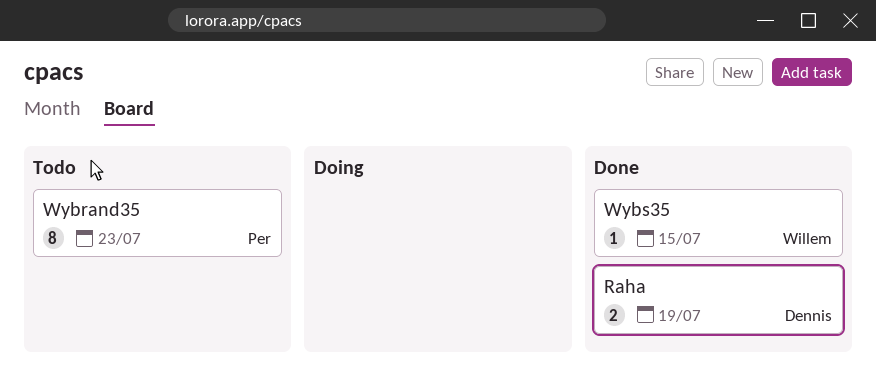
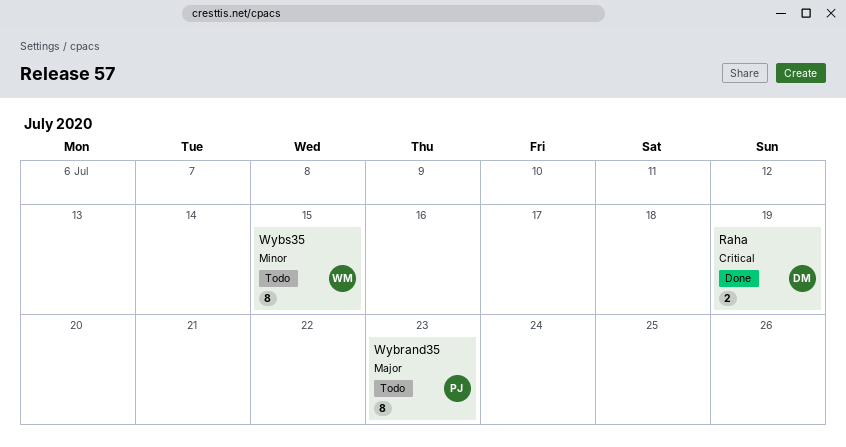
Wybs35, status: Done -> Todo
Wybs35, estimate: 1 -> 8

